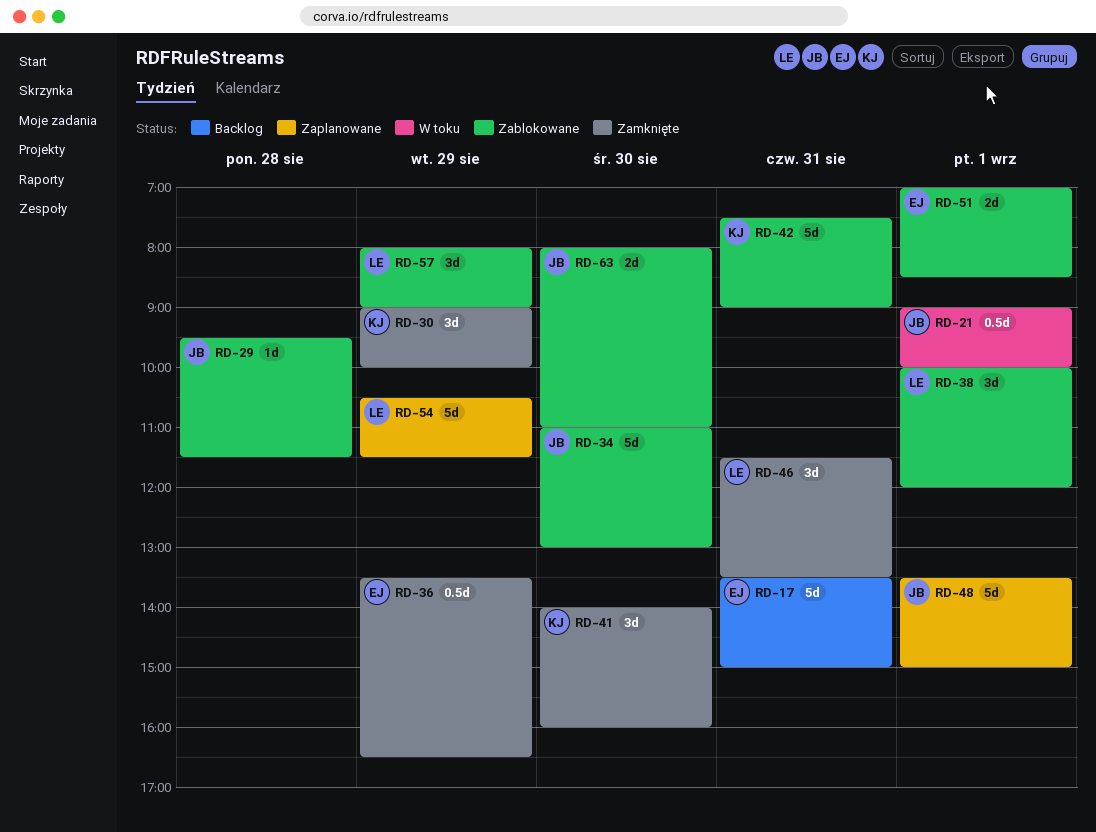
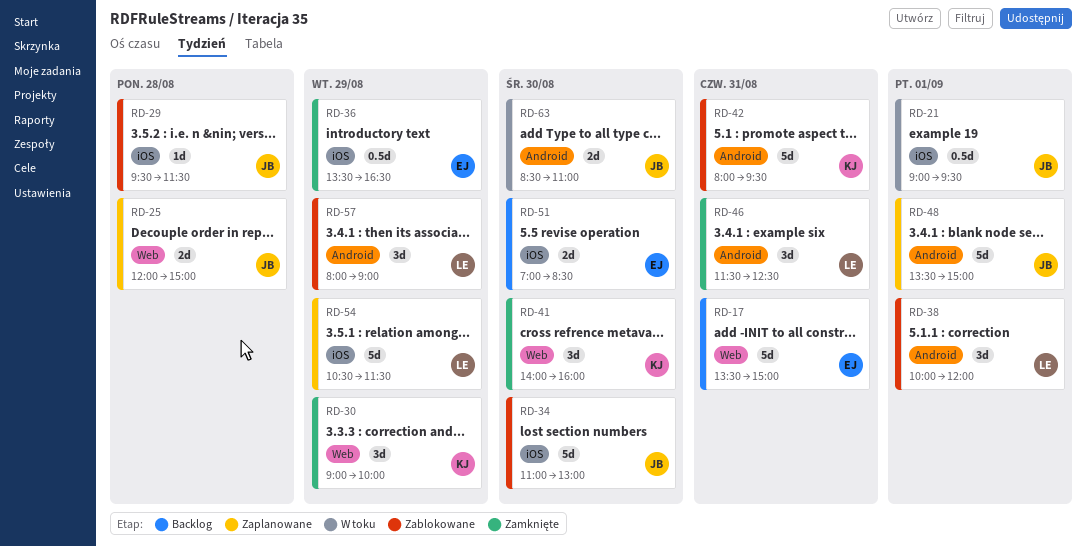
RD-21, ends: 10:00 -> 09:30
RD-25: none -> present
RD-42, begins: 07:30 -> 08:00
RD-42, ends: 09:00 -> 09:30
RD-46, ends: 13:30 -> 12:30
RD-51, status: Zablokowane -> Backlog
RD-51, day: Sep 1 -> Aug 30
RD-63, status: Zablokowane -> W toku
RD-63, begins: 08:00 -> 08:30

